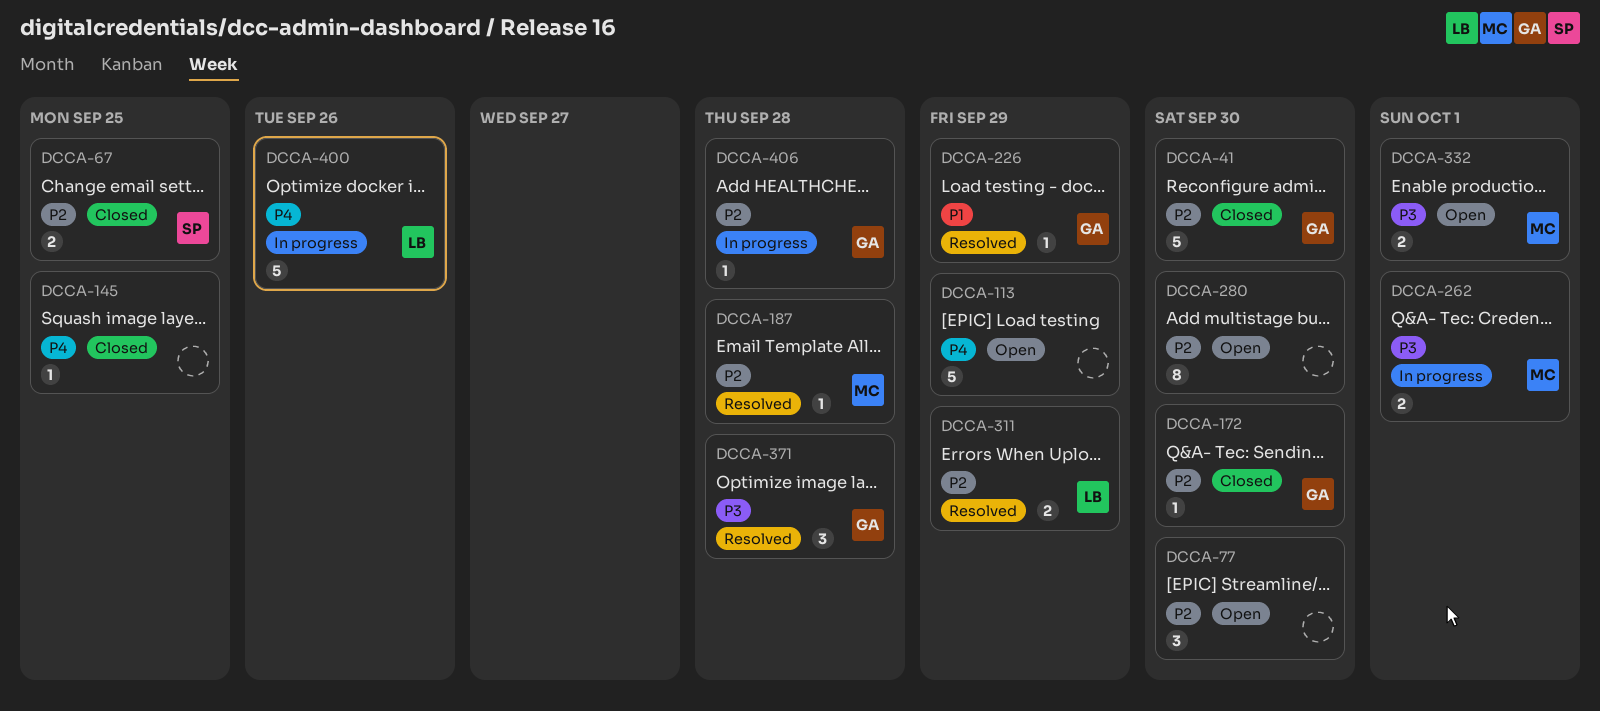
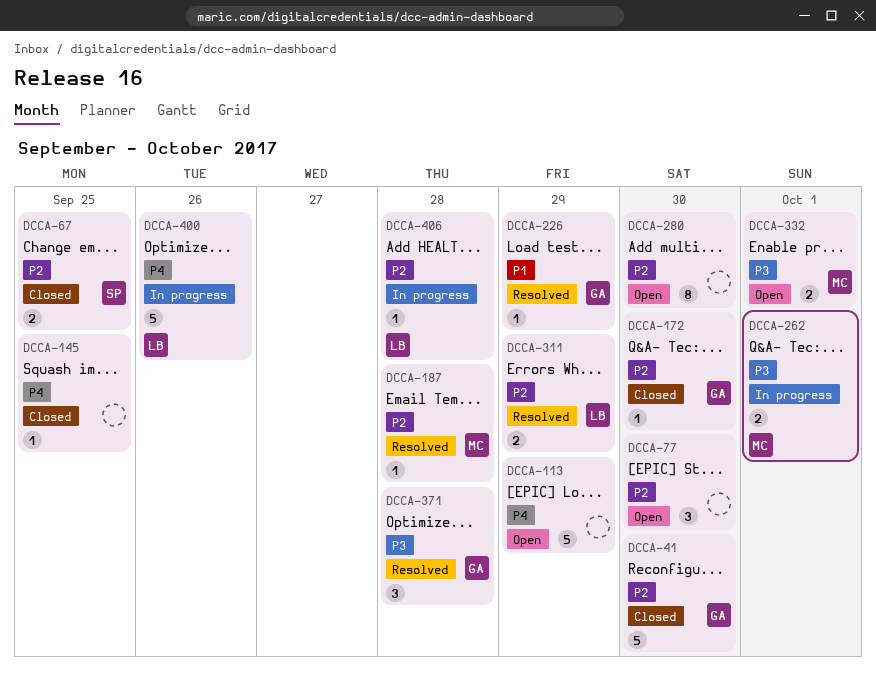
DCCA-406, owner: GA -> LB

